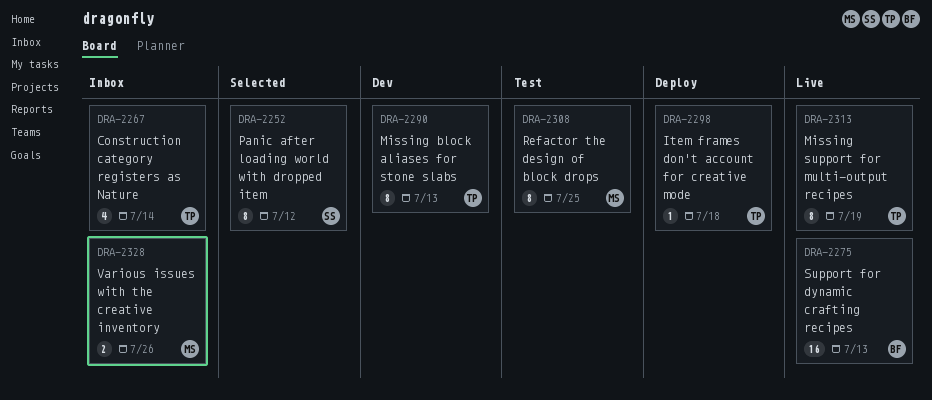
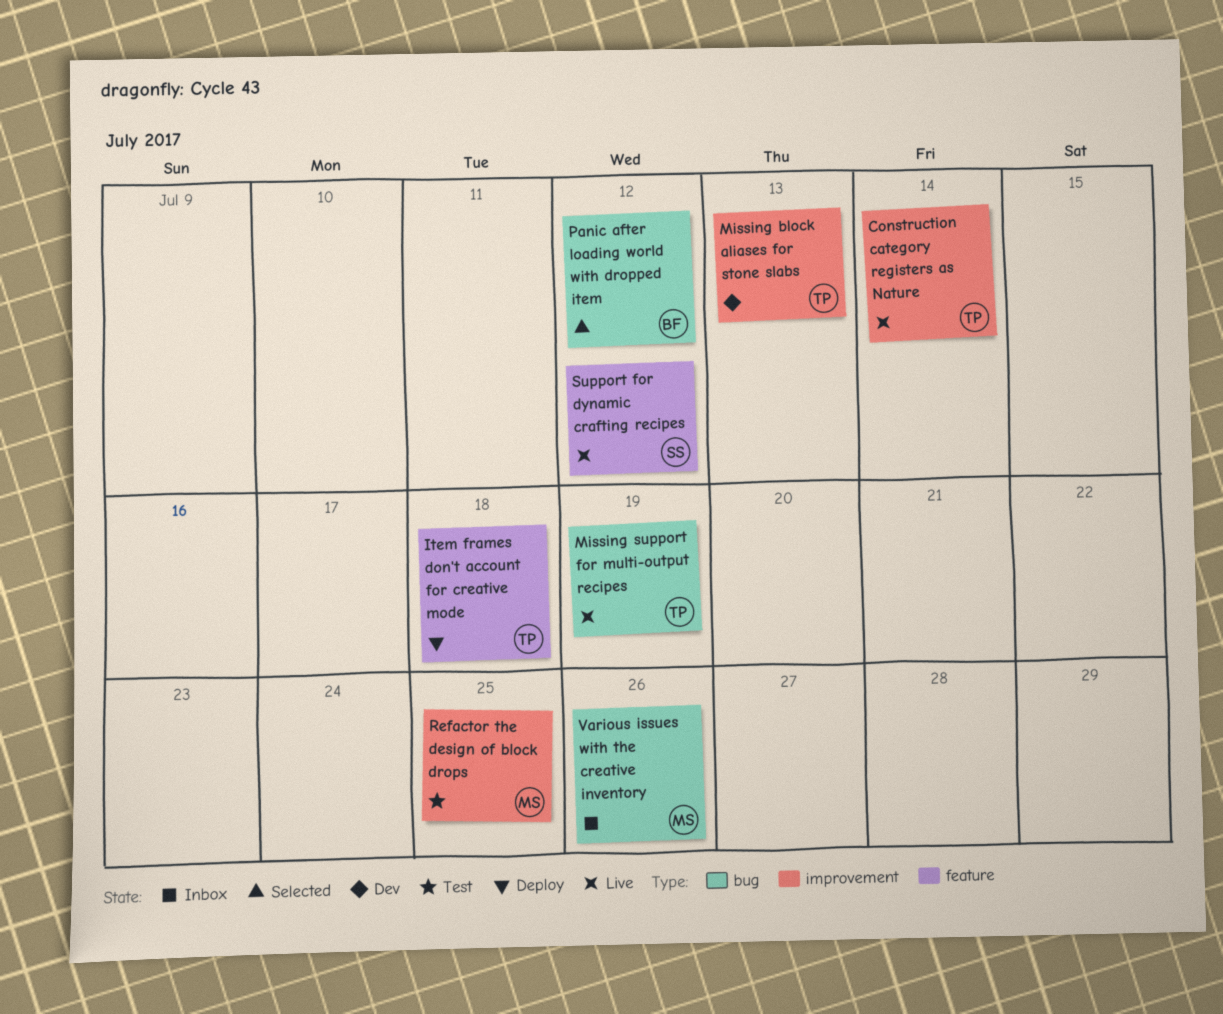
Construction category registers as Nature, status: Inbox -> Live
Panic after loading world with dropped item, owner: SS -> BF
Support for dynamic crafting recipes, owner: BF -> SS
Support for dynamic crafting recipes, due: Jul 13 -> Jul 12

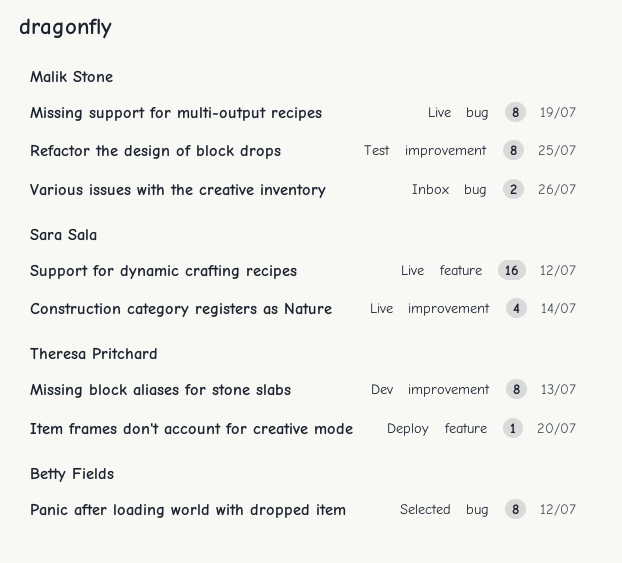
Construction category registers as Nature, owner: Theresa Pritchard -> Sara Sala
Item frames don't account for creative mode, due: Jul 18 -> Jul 20
Missing support for multi-output recipes, owner: Theresa Pritchard -> Malik Stone

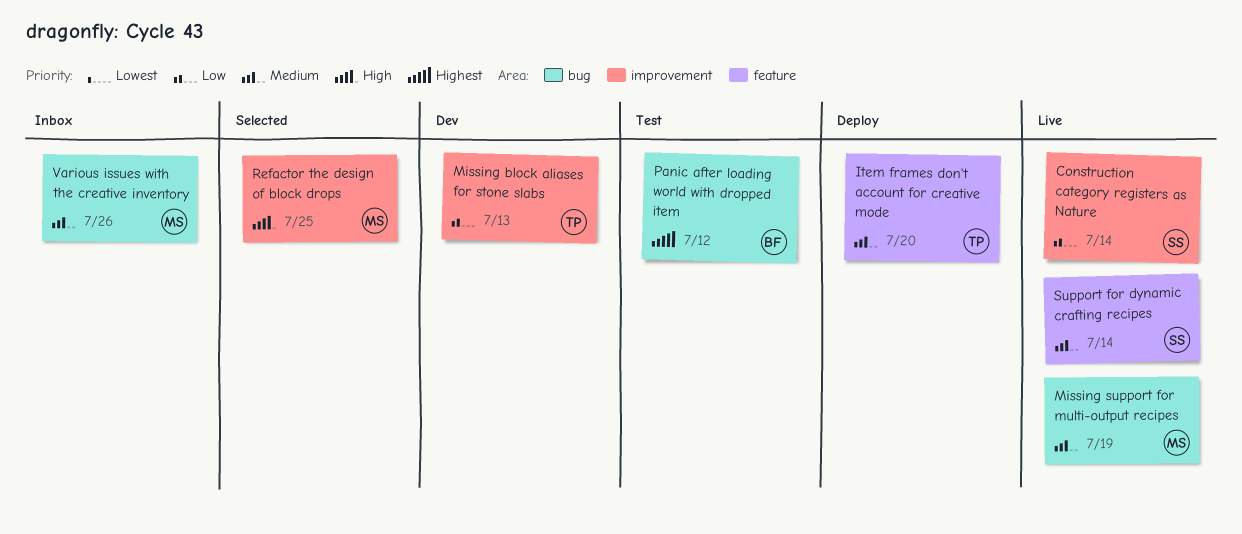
Panic after loading world with dropped item, status: Selected -> Test
Refactor the design of block drops, status: Test -> Selected
Support for dynamic crafting recipes, due: Jul 12 -> Jul 14

